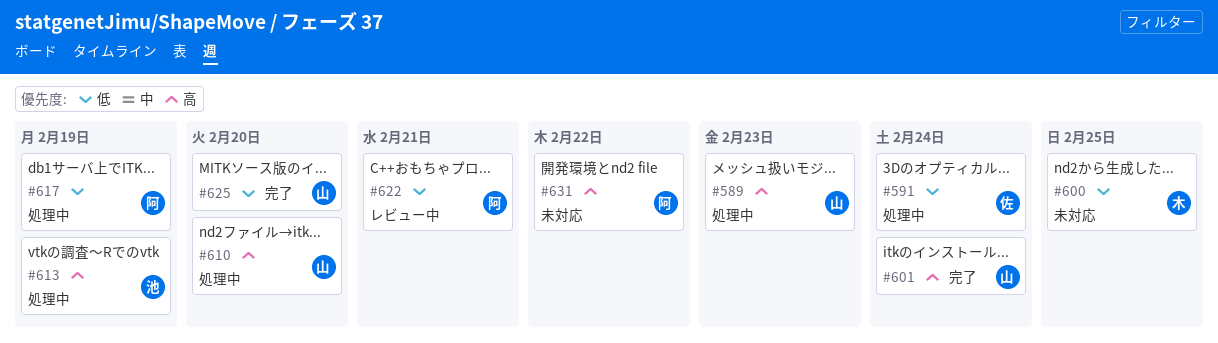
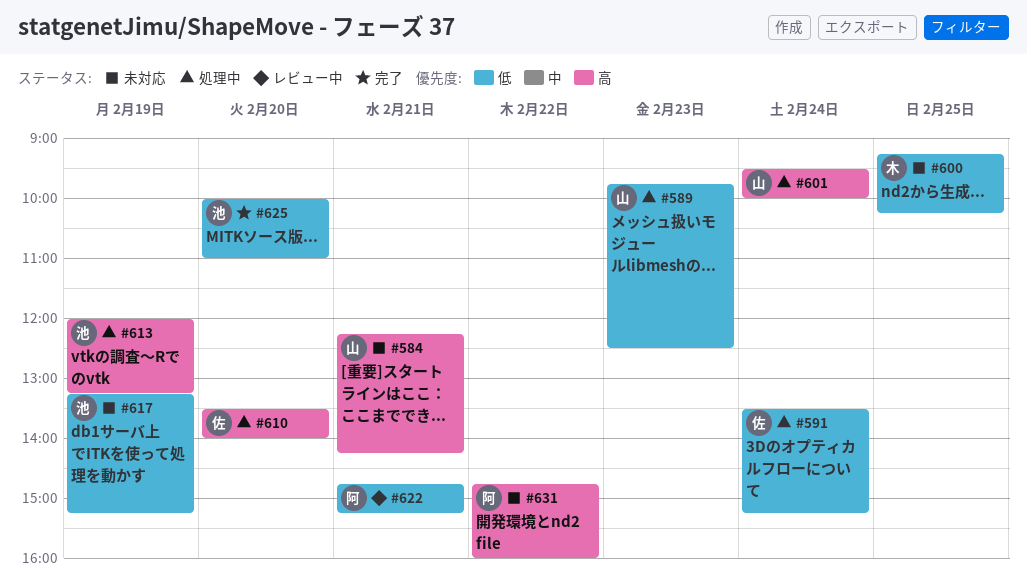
#584: none -> present
#589, priority: 高 -> 低
#601, status: 完了 -> 処理中
#610, owner: 山 -> 佐
#617, status: 処理中 -> 未対応
#617, owner: 阿 -> 池
#625, owner: 山 -> 池

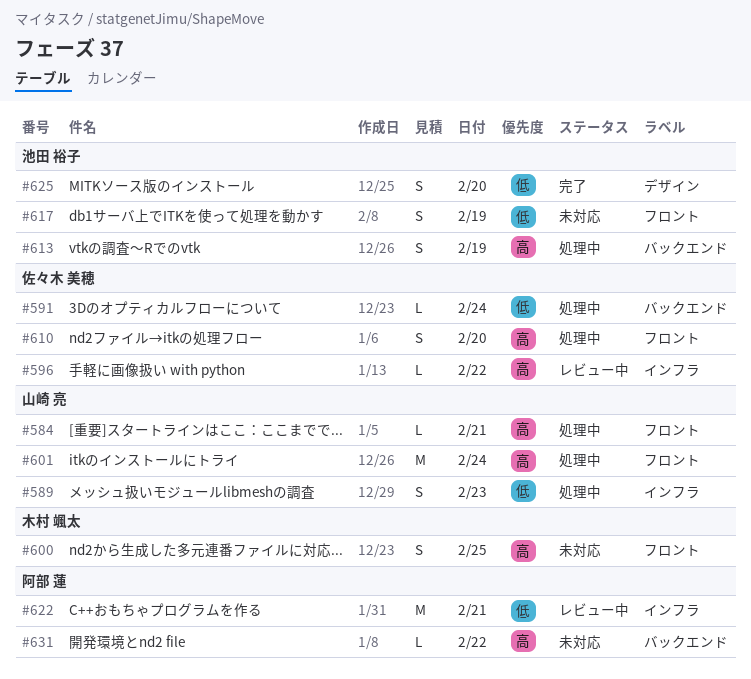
#584, status: 未対応 -> 処理中
#596: none -> present
#600, priority: 低 -> 高

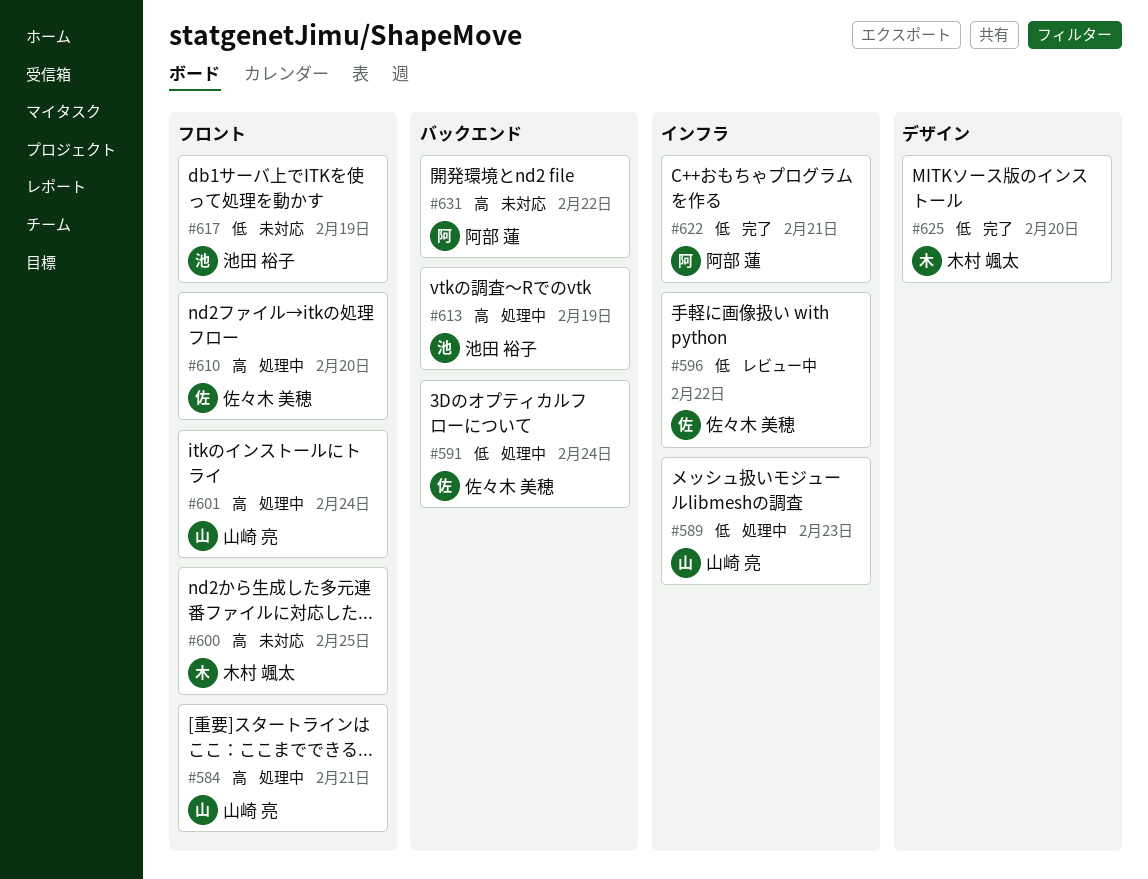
#596, priority: 高 -> 低
#622, status: レビュー中 -> 完了
#625, owner: 池田 裕子 -> 木村 颯太

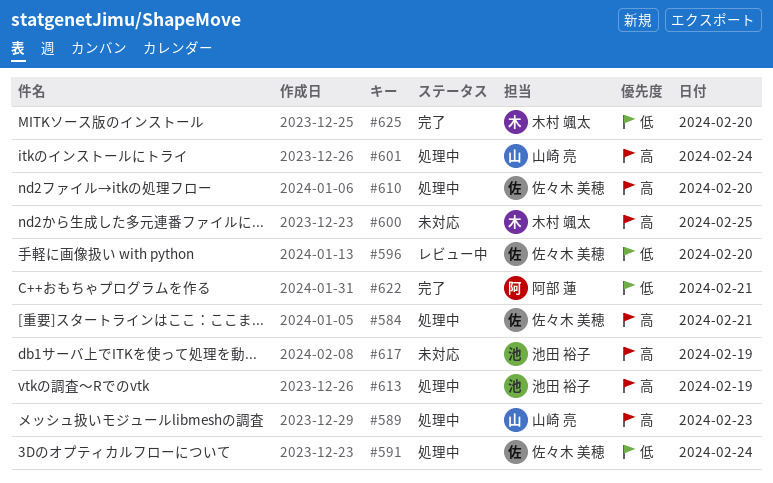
#584, owner: 山崎 亮 -> 佐々木 美穂
#589, priority: 低 -> 高
#596, day: Feb 22 -> Feb 20
#617, priority: 低 -> 高
#631: present -> none

